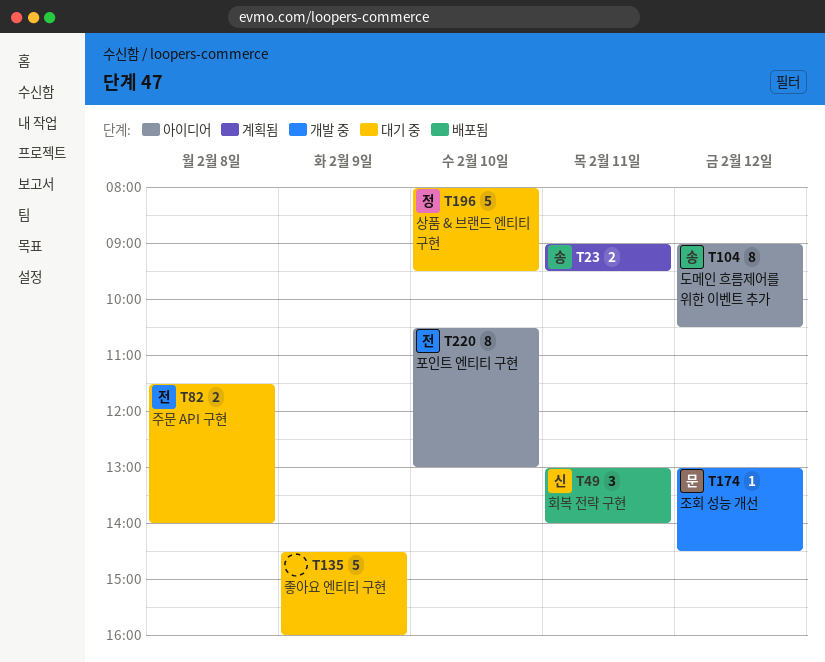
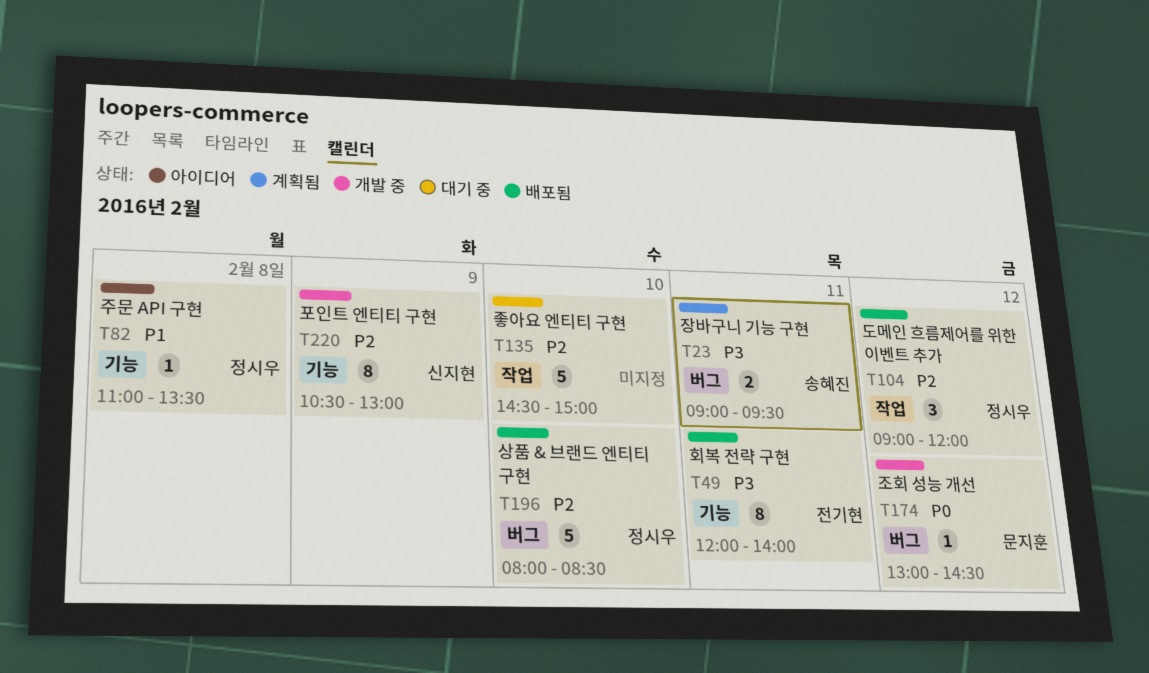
T49, owner: 신지현 -> 전기현
T49, estimate: 3 -> 8
T49, begins: 13:00 -> 12:00
T82, status: 대기 중 -> 아이디어
T82, owner: 전기현 -> 정시우
T82, estimate: 2 -> 1
T82, begins: 11:30 -> 11:00
T82, ends: 14:00 -> 13:30
T104, status: 아이디어 -> 배포됨
T104, owner: 송혜진 -> 정시우
T104, estimate: 8 -> 3
T104, ends: 10:30 -> 12:00
T135, day: Feb 9 -> Feb 10
T135, ends: 16:00 -> 15:00
T196, status: 대기 중 -> 배포됨
T196, ends: 09:30 -> 08:30
T220, status: 아이디어 -> 개발 중
T220, owner: 전기현 -> 신지현
T220, day: Feb 10 -> Feb 9

